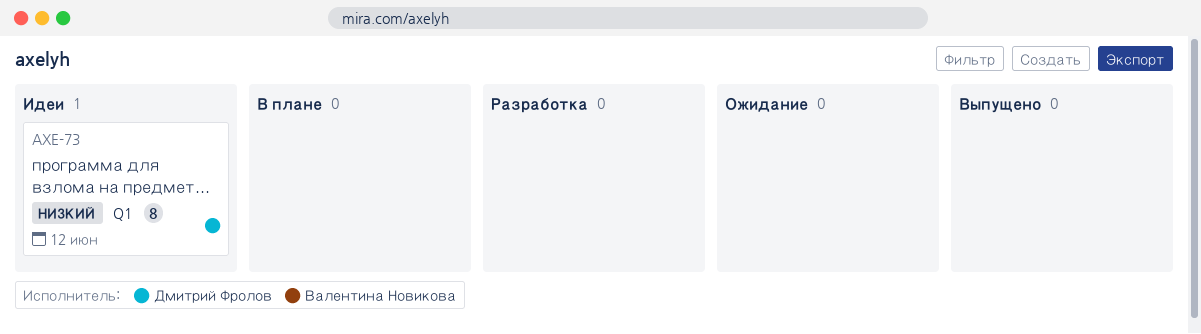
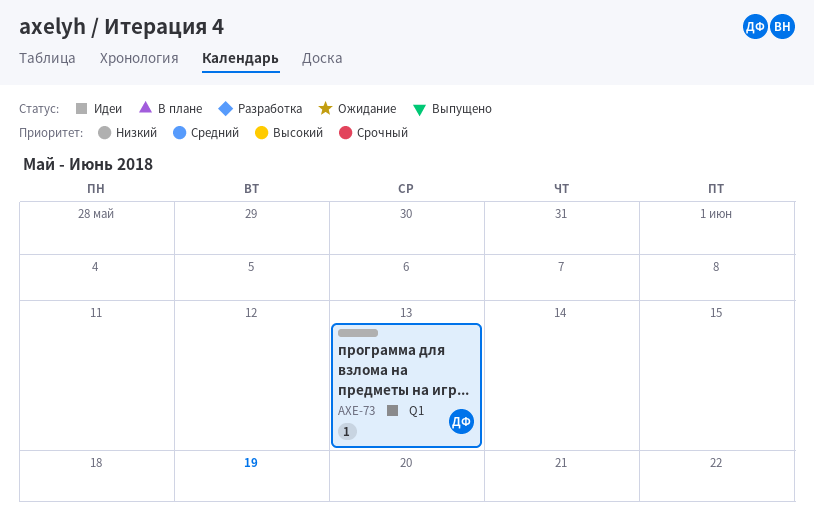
AXE-73, estimate: 8 -> 1
AXE-73, due: Jun 12 -> Jun 13

